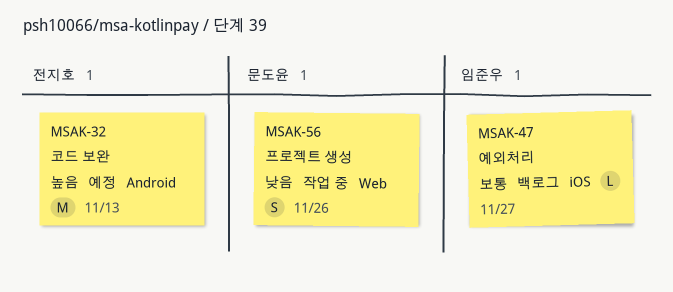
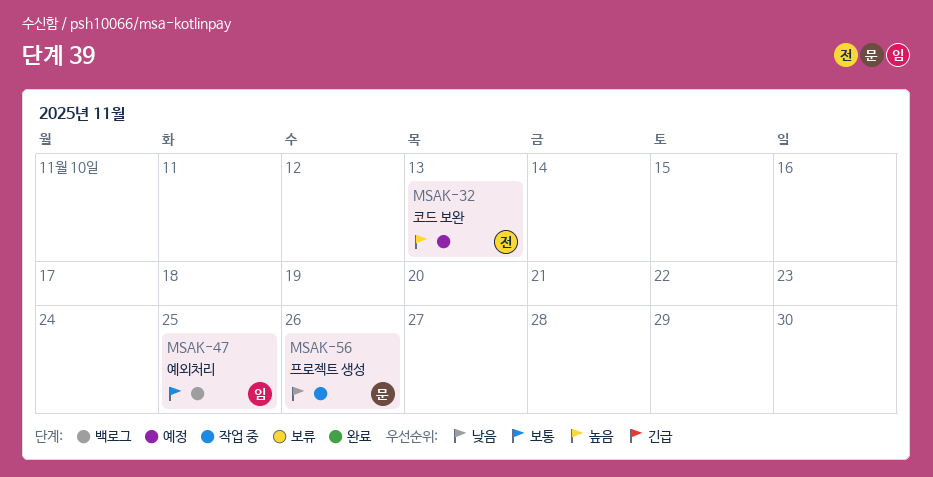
MSAK-47, due: Nov 27 -> Nov 25

